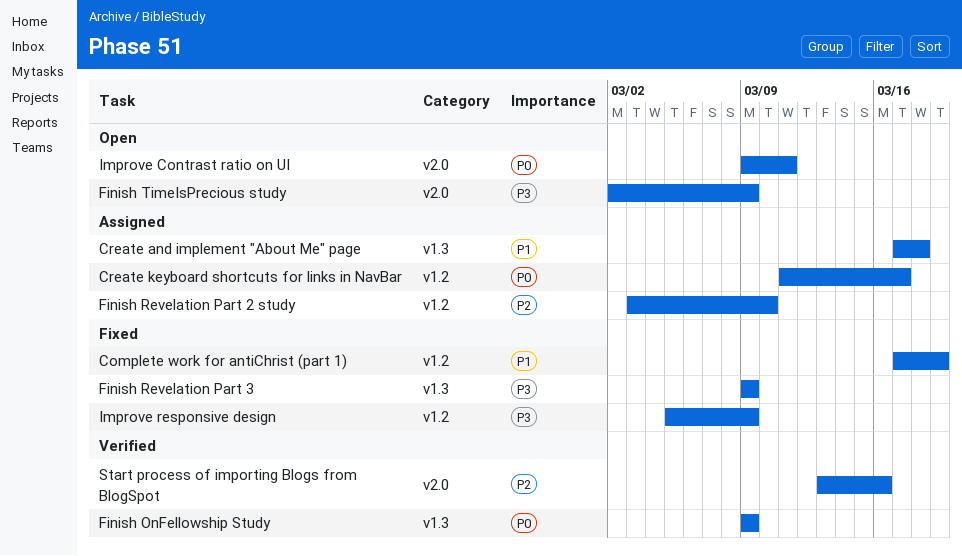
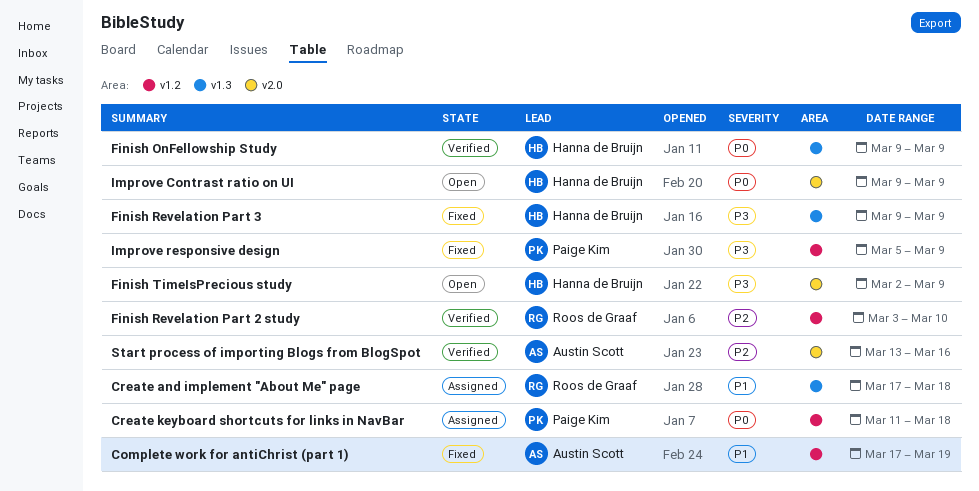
Create keyboard shortcuts for links in NavBar, due: Mar 17 -> Mar 18
Finish Revelation Part 2 study, status: Assigned -> Verified
Improve Contrast ratio on UI, due: Mar 11 -> Mar 9

